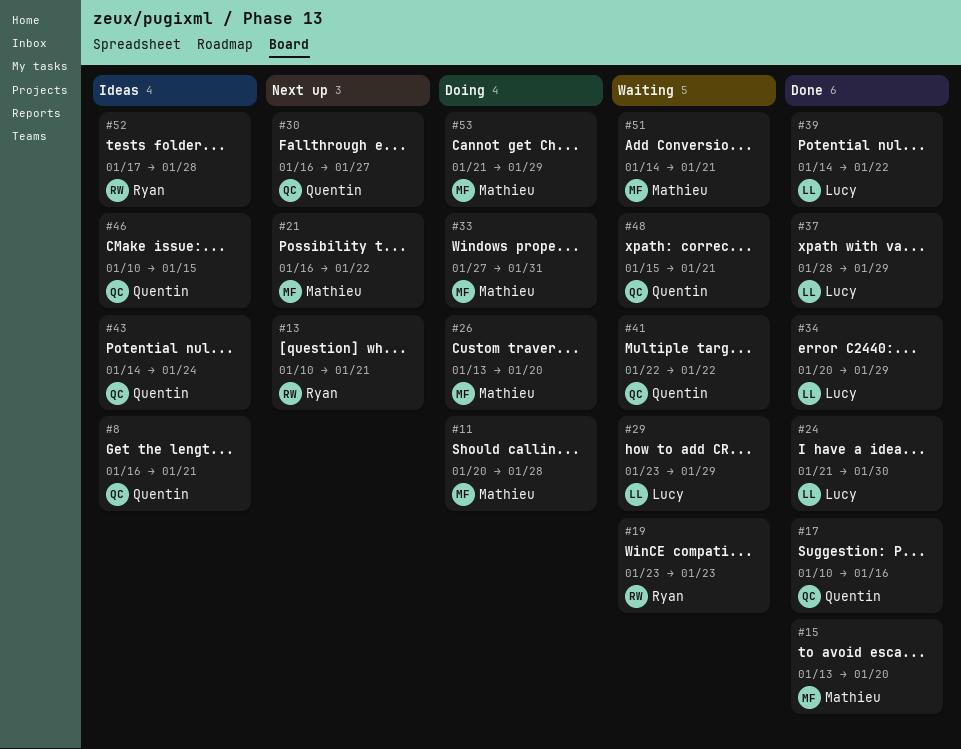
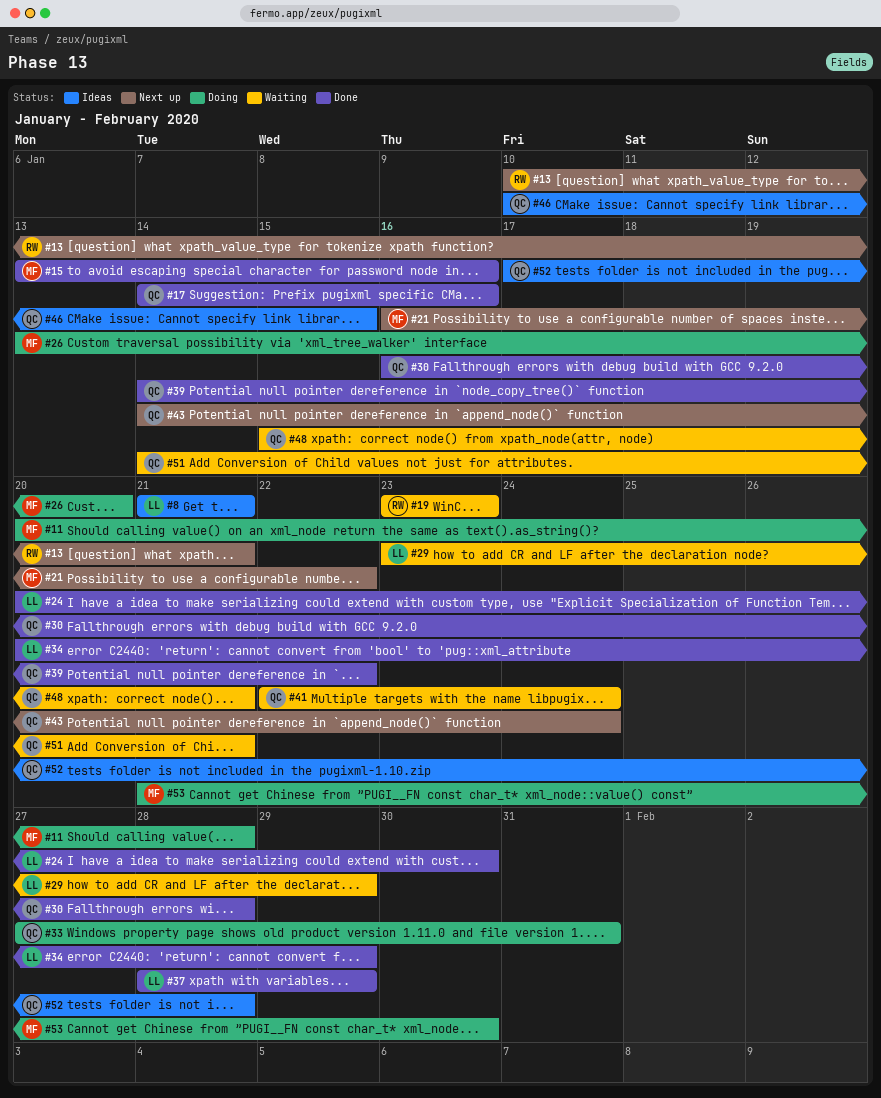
#8, owner: Quentin -> Lucy
#8, start: Jan 16 -> Jan 21
#15, due: Jan 20 -> Jan 16
#17, start: Jan 10 -> Jan 14
#24, start: Jan 21 -> Jan 20
#30, status: Next up -> Done
#30, due: Jan 27 -> Jan 28
#33, owner: Mathieu -> Quentin
#39, owner: Lucy -> Quentin
#41, due: Jan 22 -> Jan 24
#43, status: Ideas -> Next up
#51, owner: Mathieu -> Quentin
#52, owner: Ryan -> Quentin
#53, due: Jan 29 -> Jan 30

